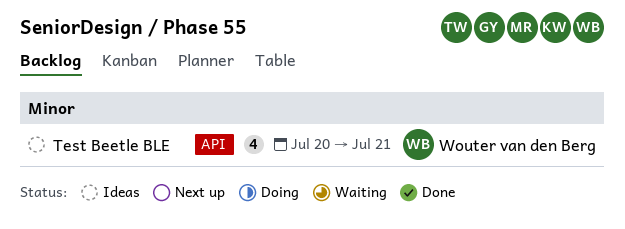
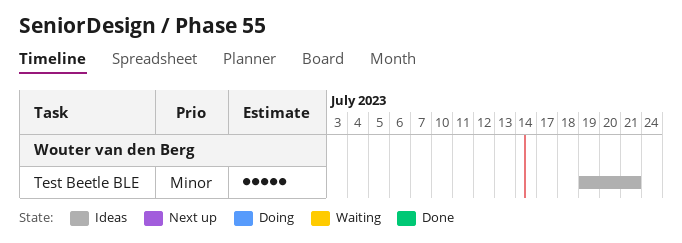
Test Beetle BLE, estimate: 4 -> 5
Test Beetle BLE, start: Jul 20 -> Jul 19

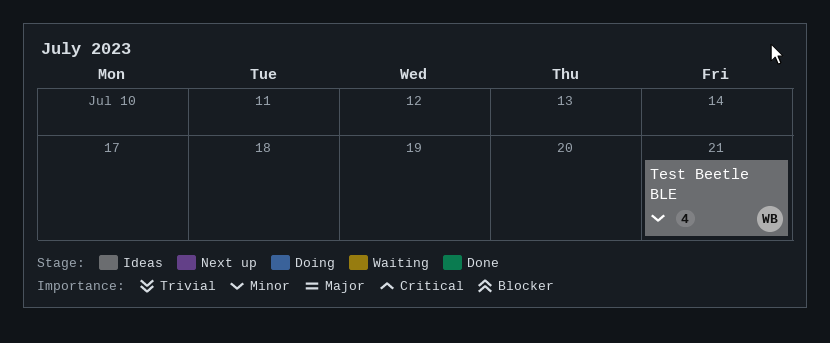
Test Beetle BLE, estimate: 5 -> 4

